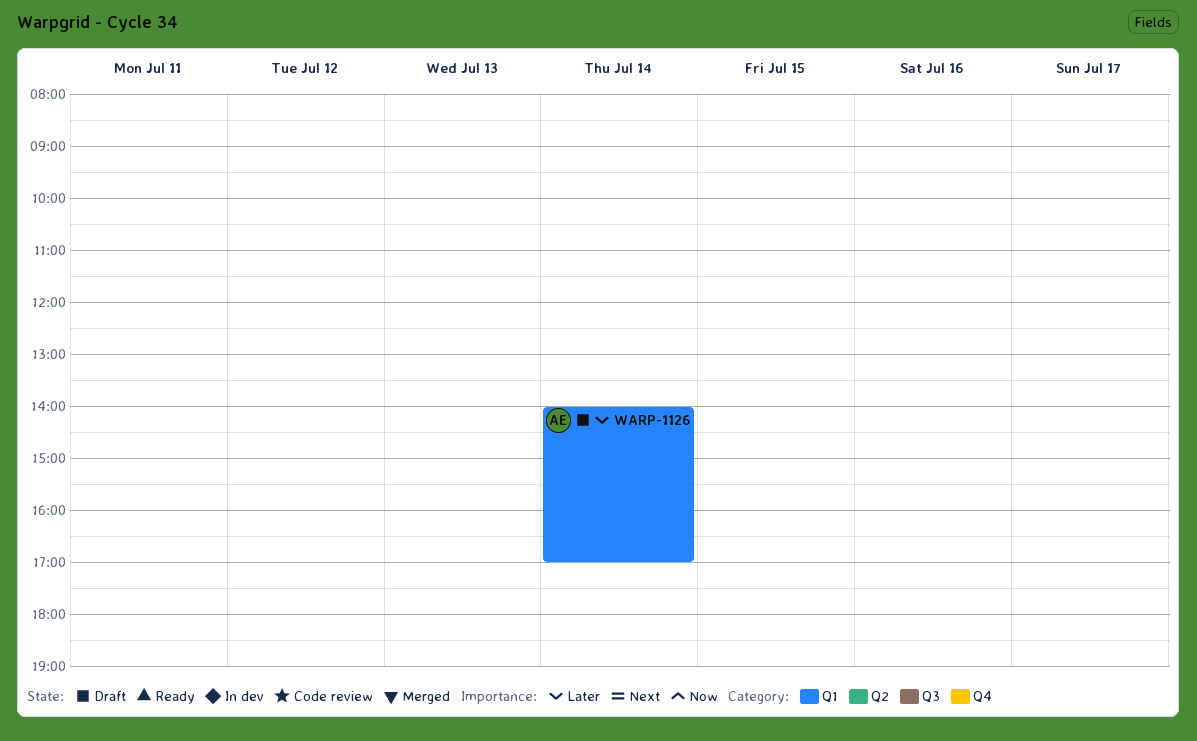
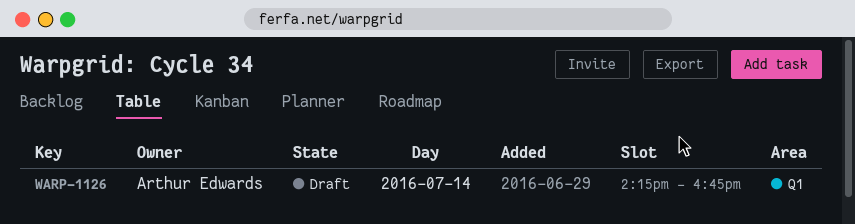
WARP-1126, begins: 14:00 -> 14:15
WARP-1126, ends: 17:00 -> 16:45

